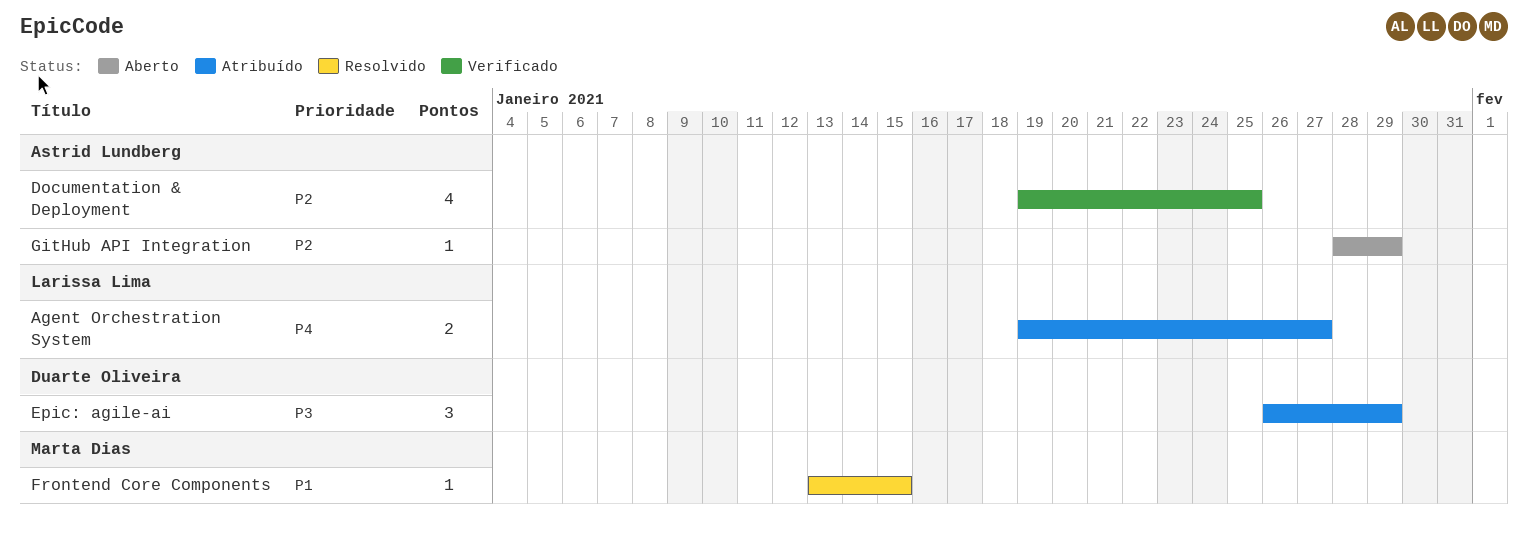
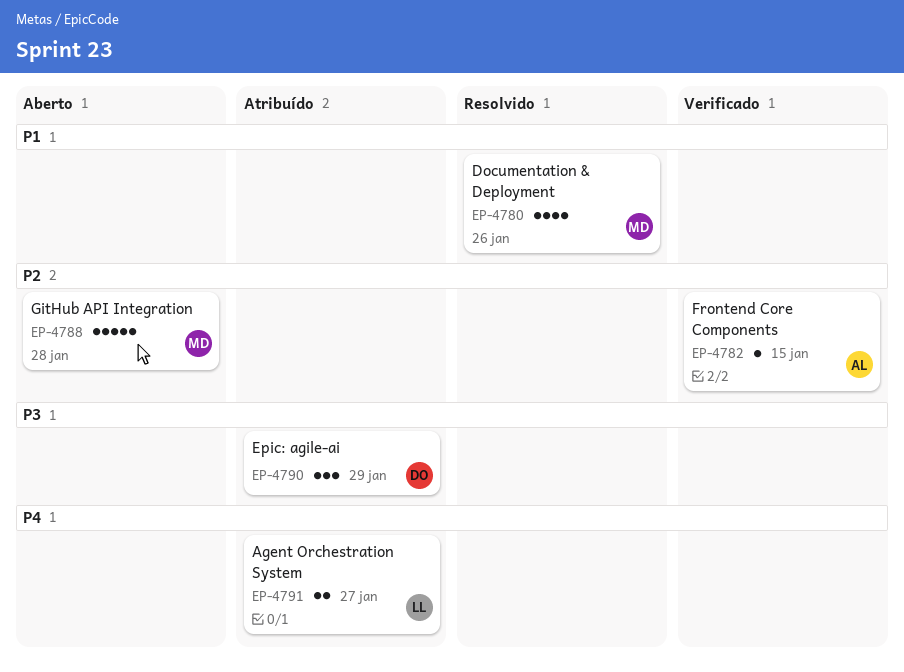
Documentation & Deployment, status: Verificado -> Resolvido
Documentation & Deployment, owner: Astrid Lundberg -> Marta Dias
Documentation & Deployment, priority: P2 -> P1
Documentation & Deployment, due: Jan 25 -> Jan 26
Frontend Core Components, status: Resolvido -> Verificado
Frontend Core Components, owner: Marta Dias -> Astrid Lundberg
Frontend Core Components, priority: P1 -> P2
GitHub API Integration, owner: Astrid Lundberg -> Marta Dias
GitHub API Integration, estimate: 1 -> 5
GitHub API Integration, due: Jan 29 -> Jan 28

